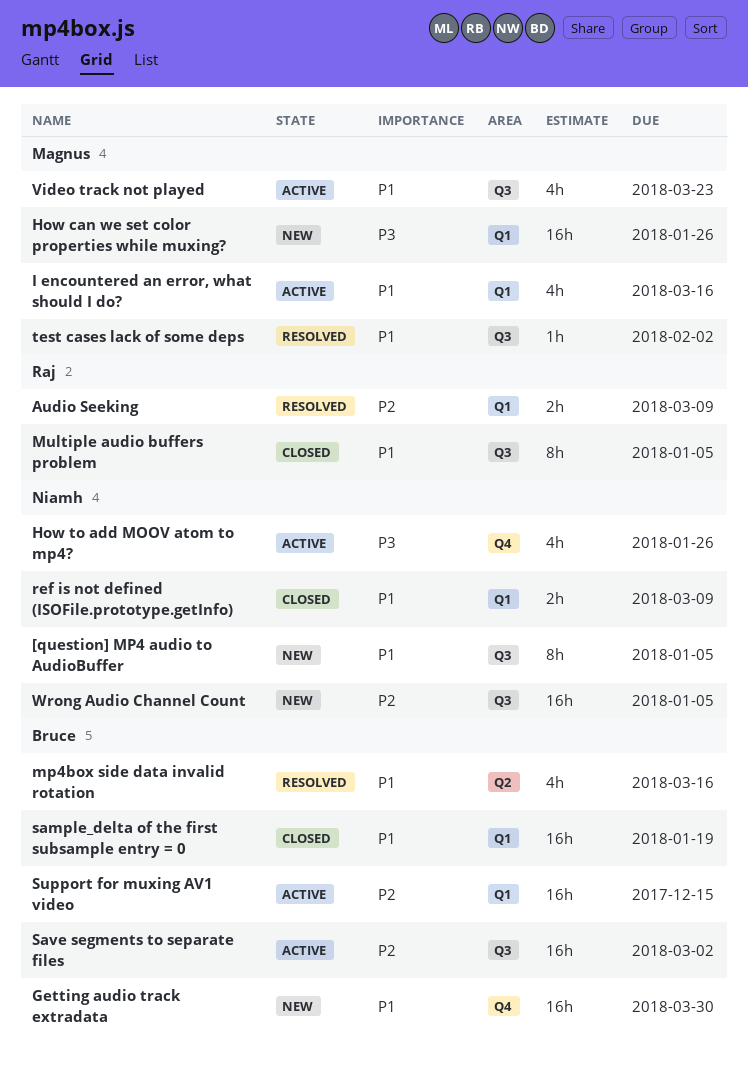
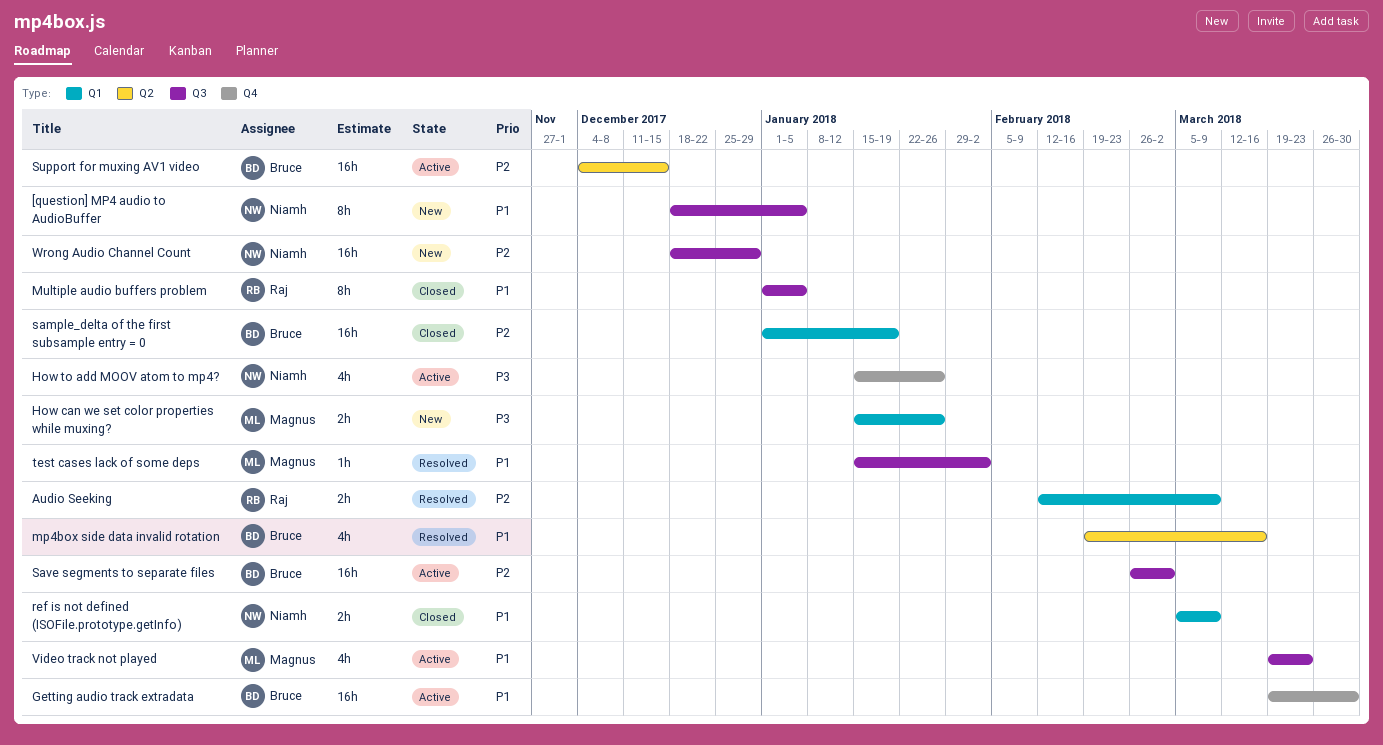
Getting audio track extradata, status: New -> Active
How can we set color properties while muxing?, estimate: 16h -> 2h
I encountered an error, what should I do?: present -> none
sample_delta of the first subsample entry = 0, priority: P1 -> P2
Support for muxing AV1 video, label: Q1 -> Q2
Wrong Audio Channel Count, due: Jan 5 -> Dec 29

